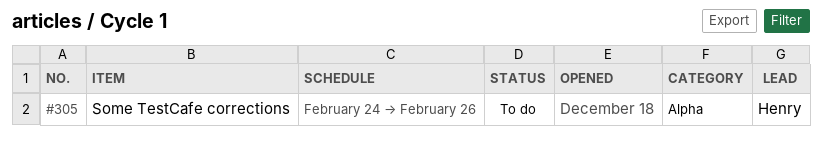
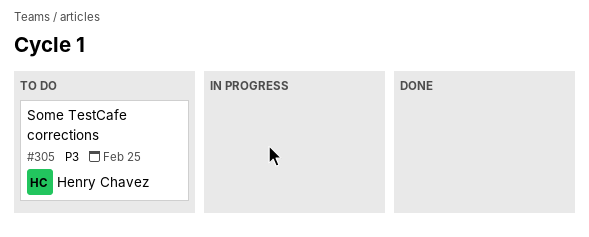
#305, due: Feb 26 -> Feb 25

